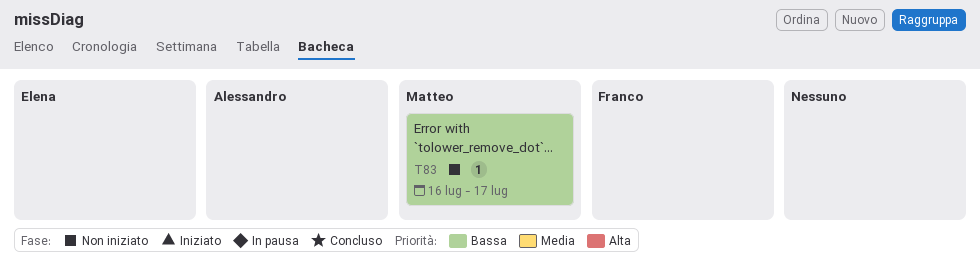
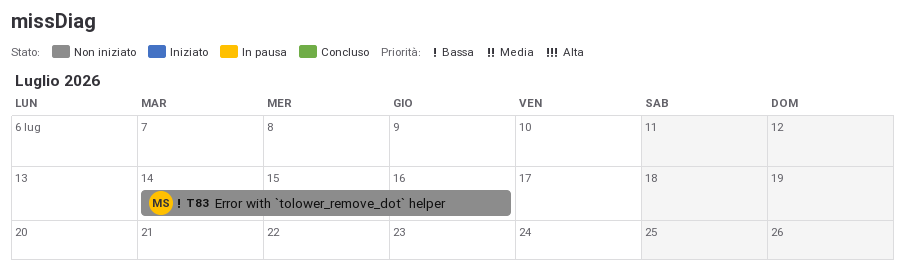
T83, start: Jul 16 -> Jul 14
T83, due: Jul 17 -> Jul 16

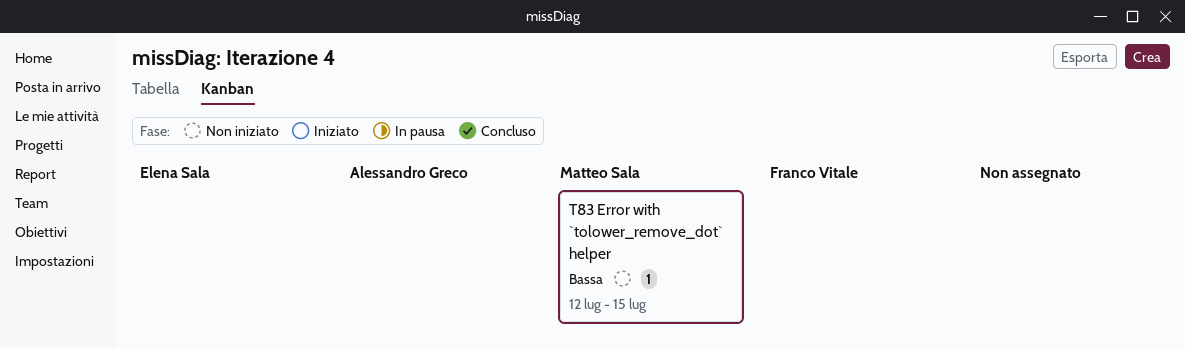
T83, start: Jul 14 -> Jul 12
T83, due: Jul 16 -> Jul 15

